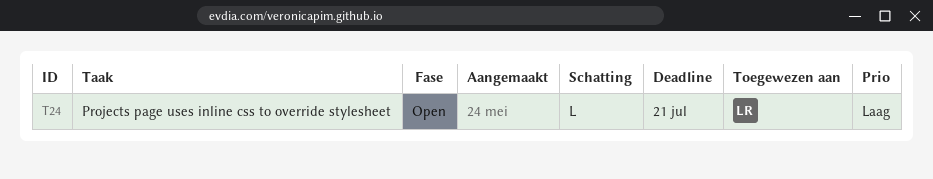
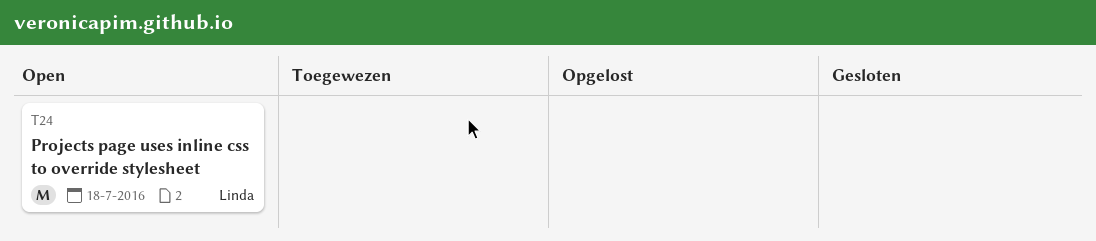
T24, estimate: L -> M
T24, due: Jul 21 -> Jul 18

